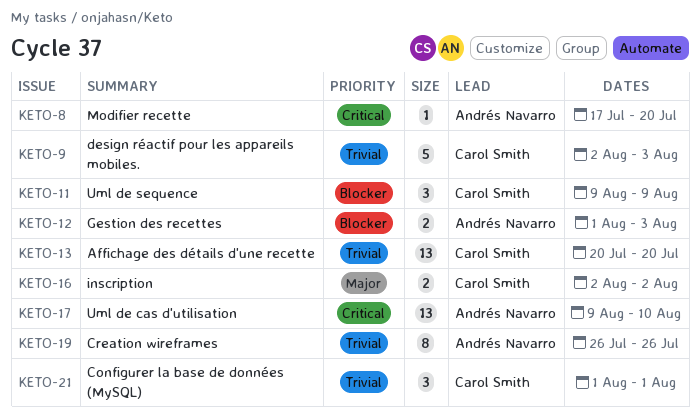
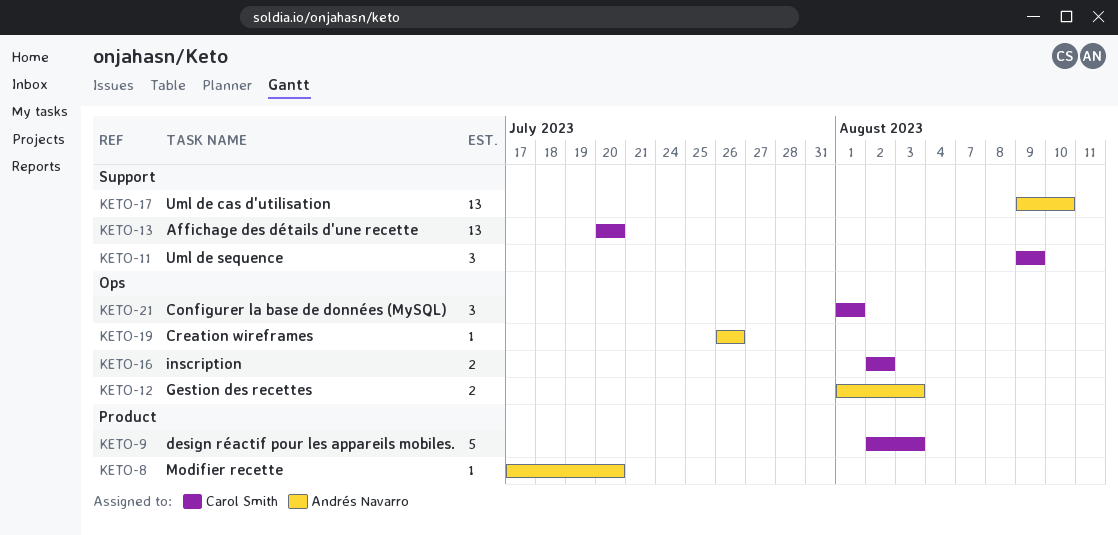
KETO-19, estimate: 8 -> 1

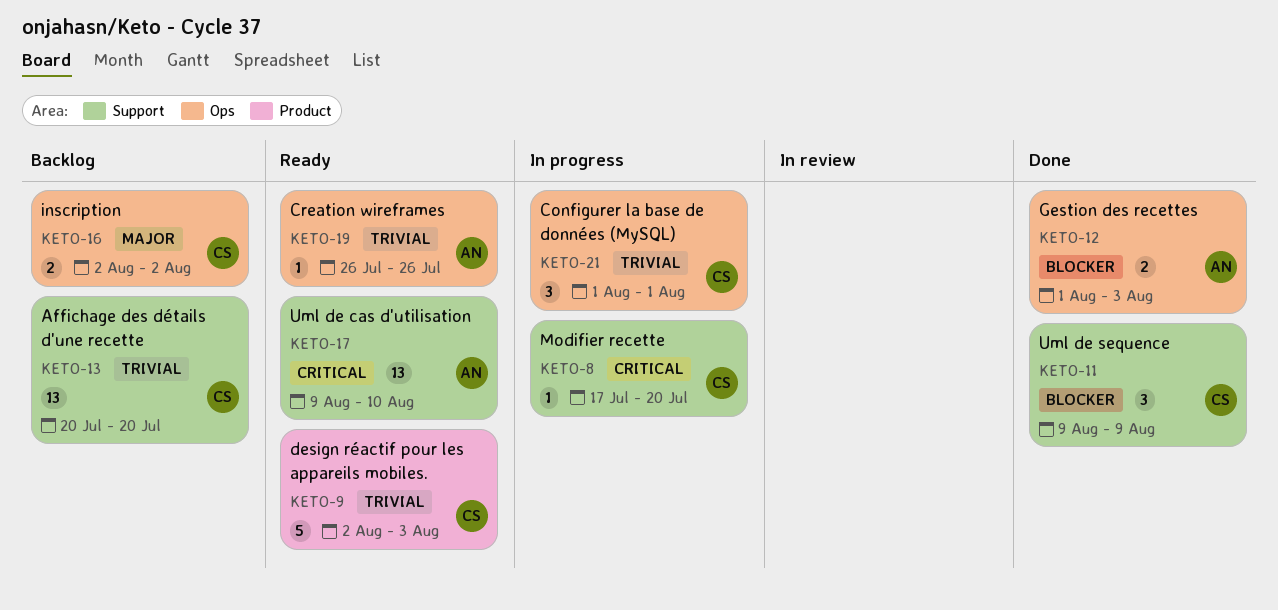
KETO-8, owner: Andrés Navarro -> Carol Smith
KETO-8, label: Product -> Support

